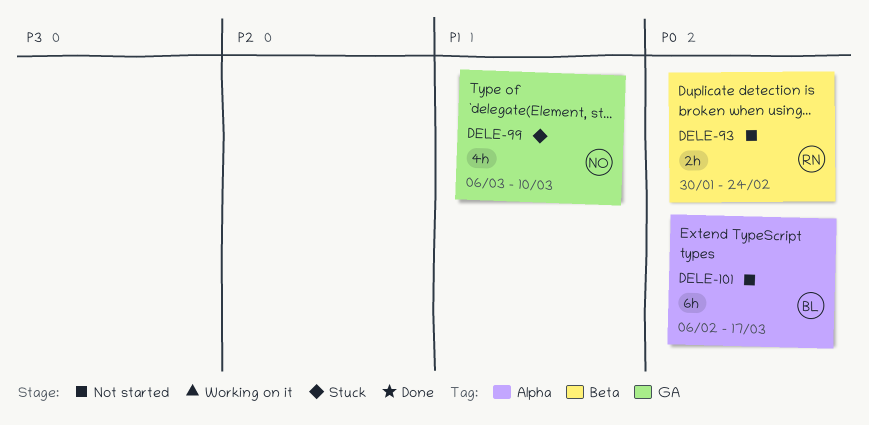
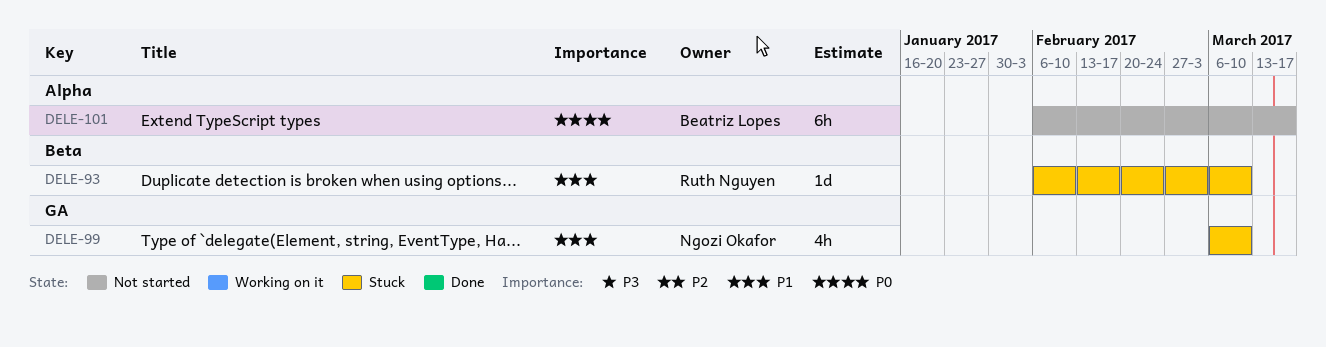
DELE-93, status: Not started -> Stuck
DELE-93, priority: P0 -> P1
DELE-93, estimate: 2h -> 1d
DELE-93, start: Jan 30 -> Feb 6
DELE-93, due: Feb 24 -> Mar 10

